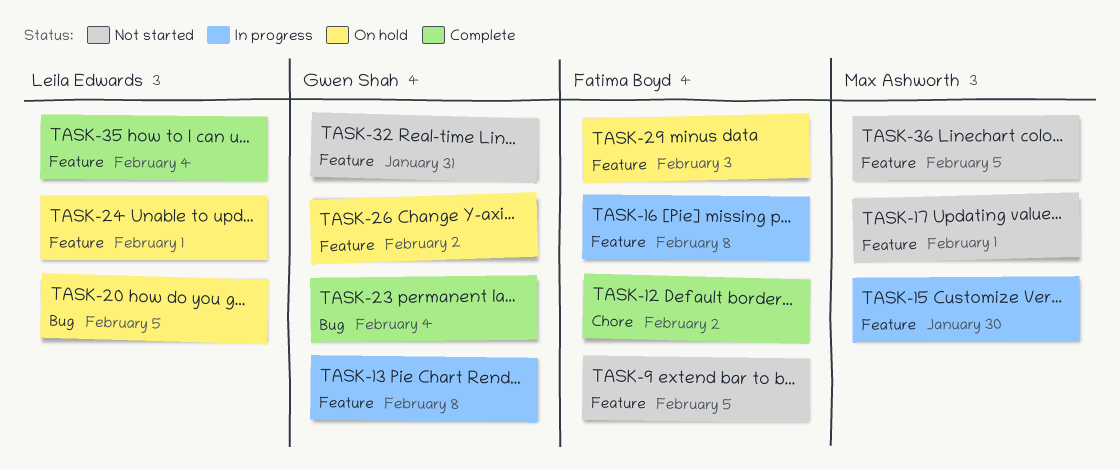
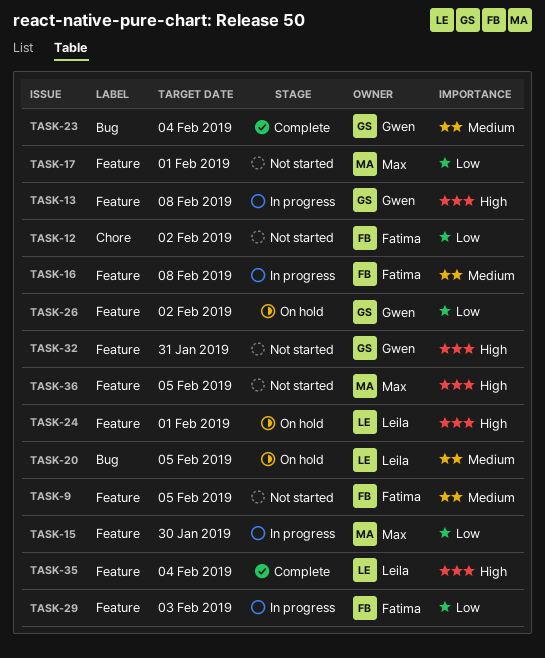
TASK-12, status: Complete -> Not started
TASK-29, status: On hold -> In progress

